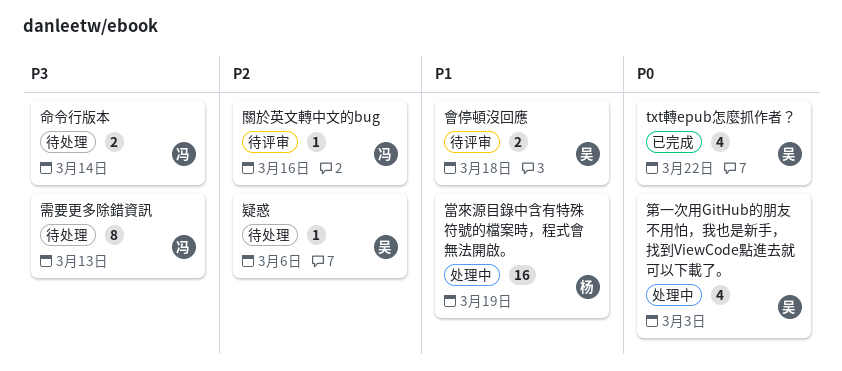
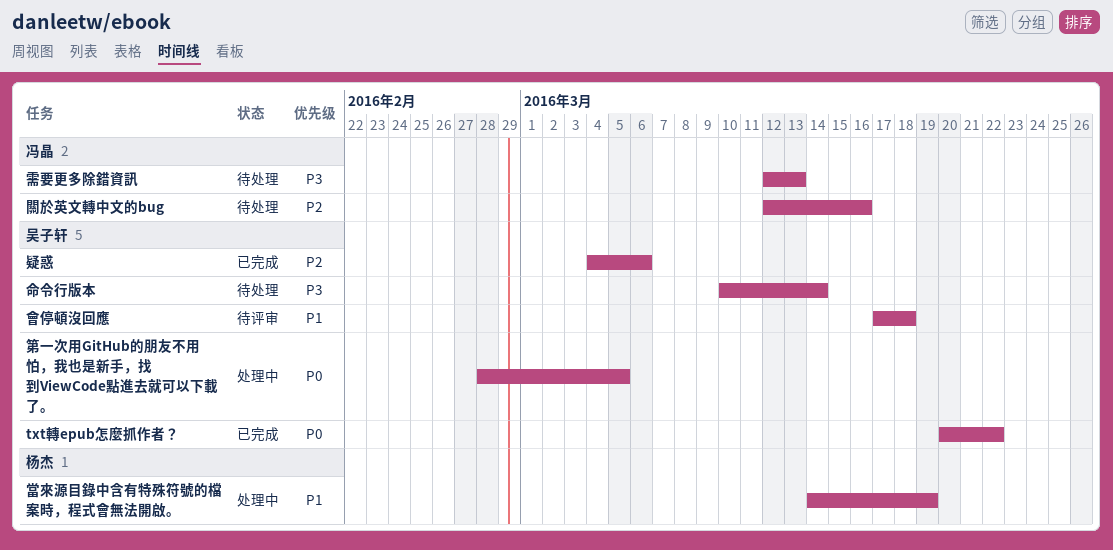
命令行版本, owner: 冯晶 -> 吴子轩
疑惑, status: 待处理 -> 已完成
第一次用GitHub的朋友不用怕，我也是新手，找到ViewCode點進去就可以下載了。, due: Mar 3 -> Mar 5
關於英文轉中文的bug, status: 待评审 -> 待处理

